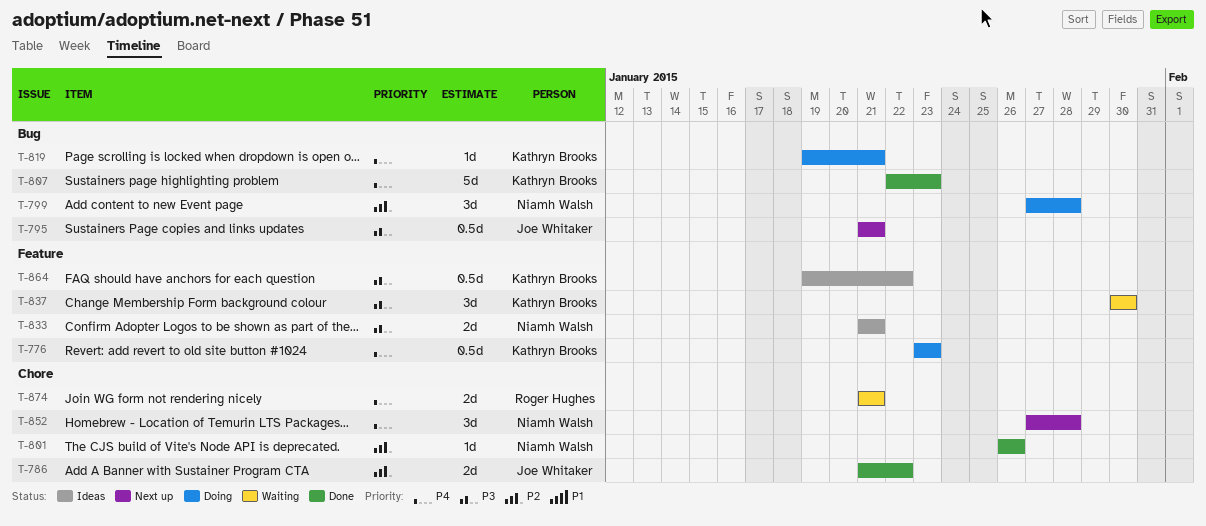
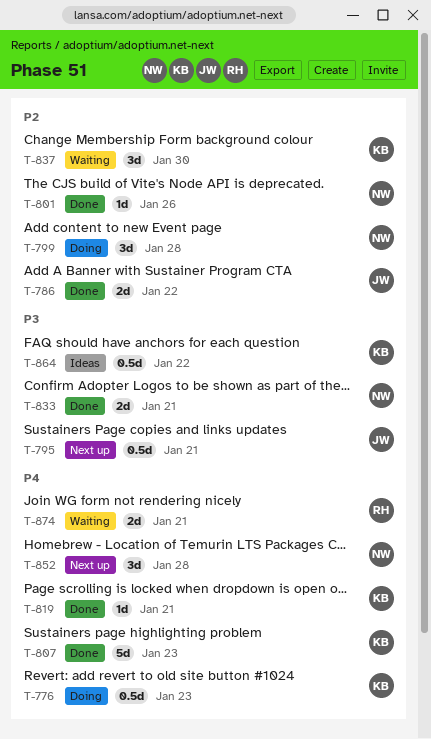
T-819, status: Doing -> Done
T-833, status: Ideas -> Done
T-837, priority: P3 -> P2

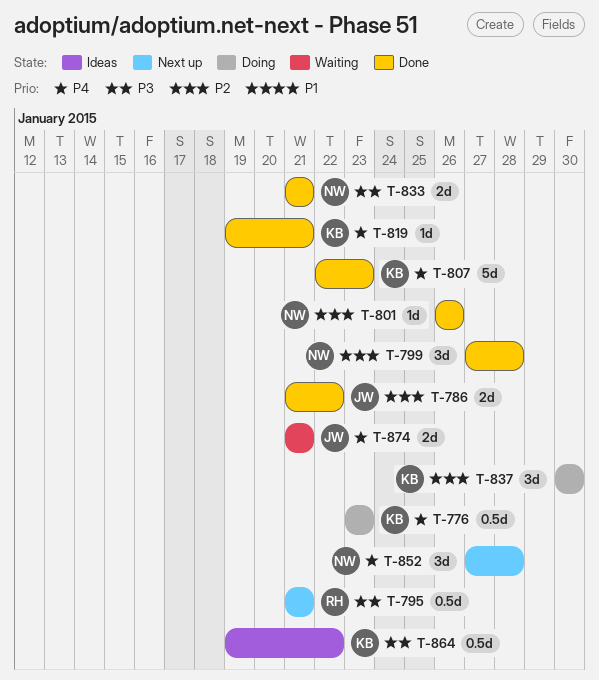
T-795, owner: JW -> RH
T-799, status: Doing -> Done
T-837, status: Waiting -> Doing
T-874, owner: RH -> JW

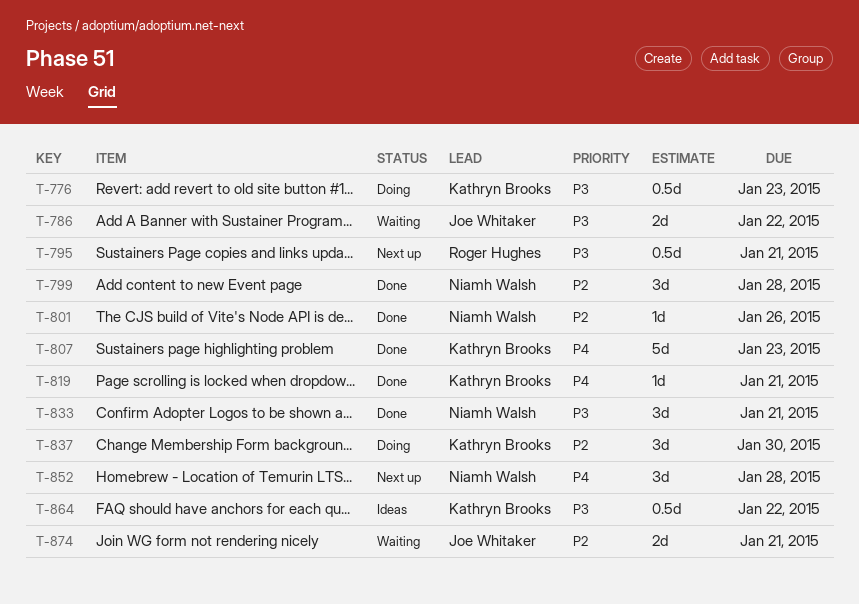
T-776, priority: P4 -> P3
T-786, status: Done -> Waiting
T-786, priority: P2 -> P3
T-833, estimate: 2d -> 3d
T-874, priority: P4 -> P2

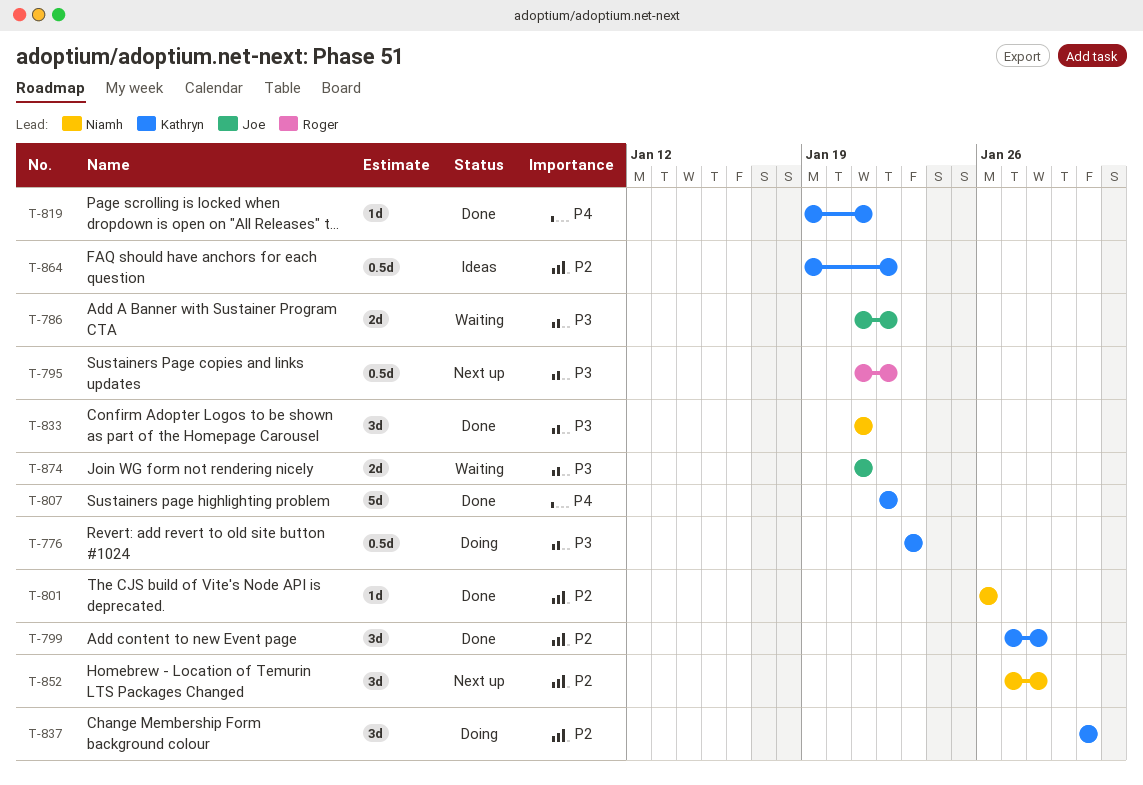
T-795, due: Jan 21 -> Jan 22
T-799, owner: Niamh Walsh -> Kathryn Brooks
T-807, due: Jan 23 -> Jan 22
T-852, priority: P4 -> P2
T-864, priority: P3 -> P2
T-874, priority: P2 -> P3

